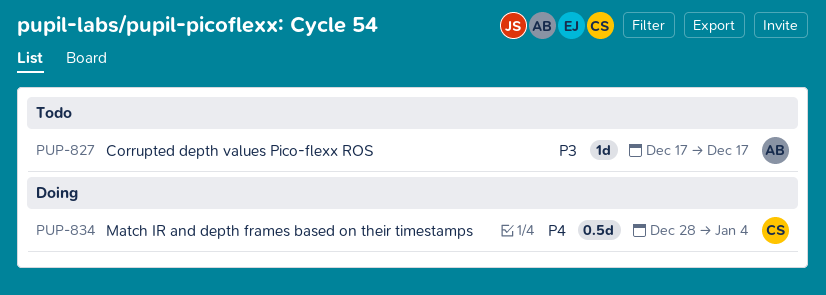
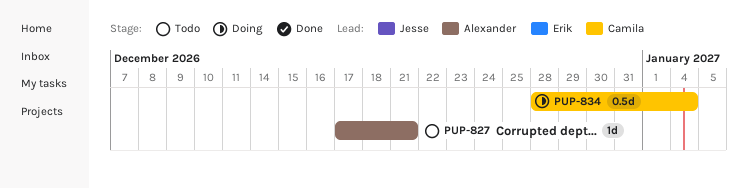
PUP-827, due: Dec 17 -> Dec 21

